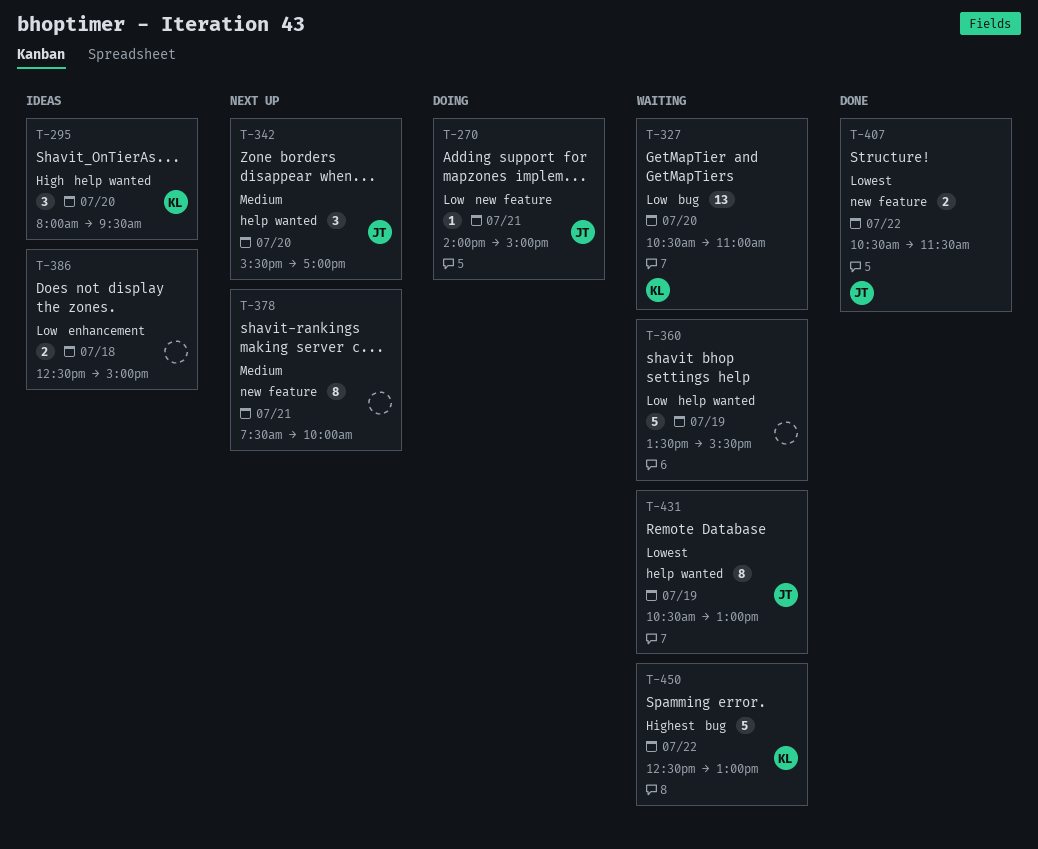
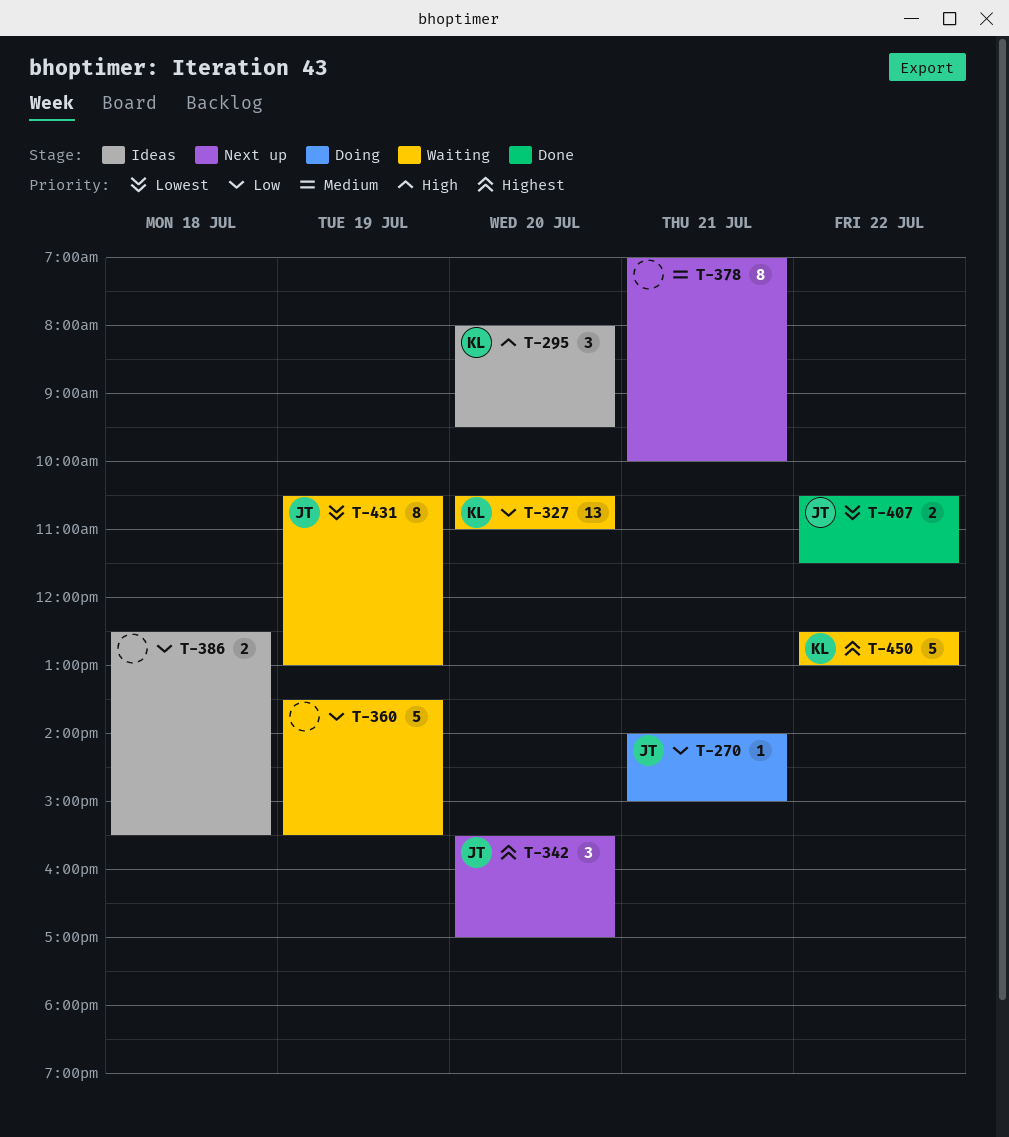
T-342, priority: Medium -> Highest
T-378, begins: 07:30 -> 07:00
T-386, ends: 15:00 -> 15:30

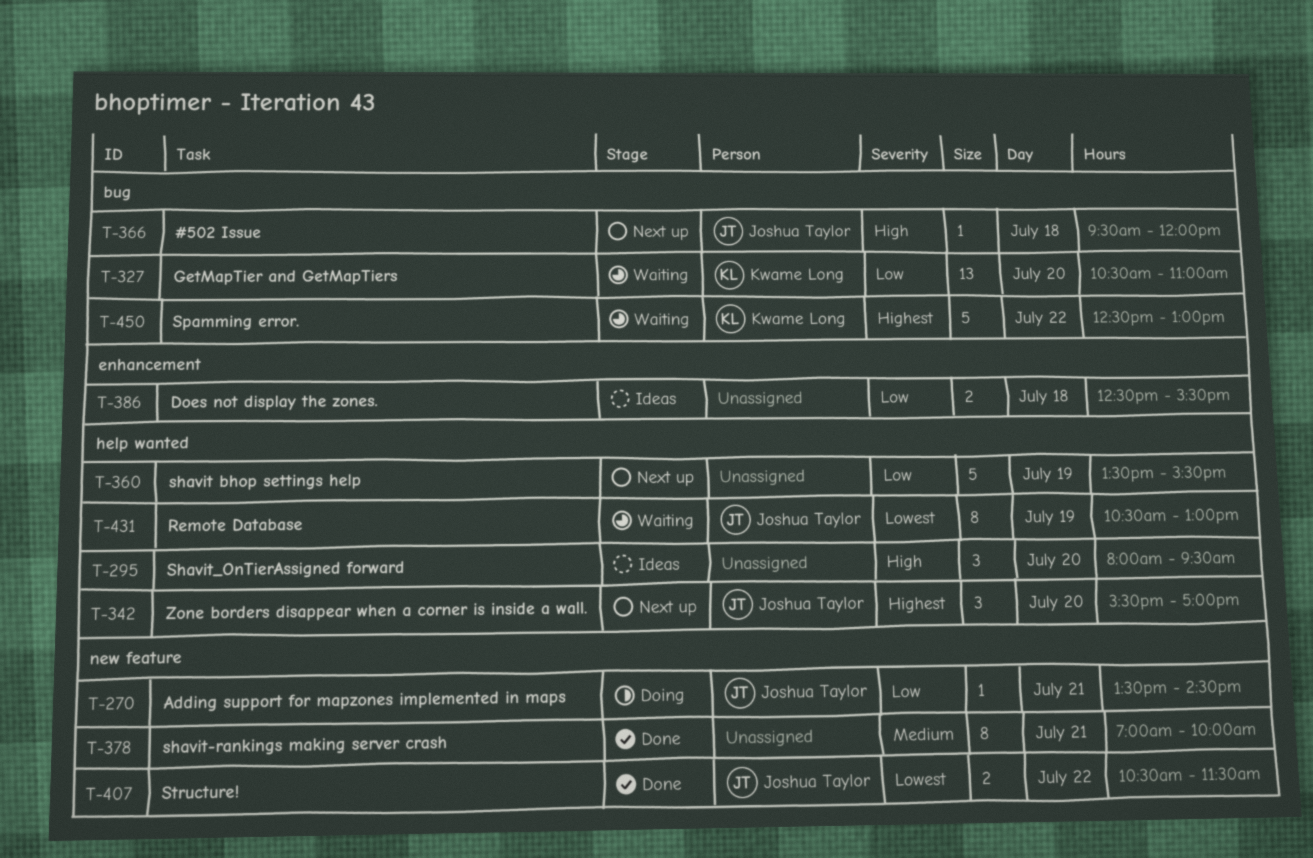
T-270, begins: 14:00 -> 13:30
T-270, ends: 15:00 -> 14:30
T-295, owner: Kwame Long -> none
T-360, status: Waiting -> Next up
T-366: none -> present
T-378, status: Next up -> Done

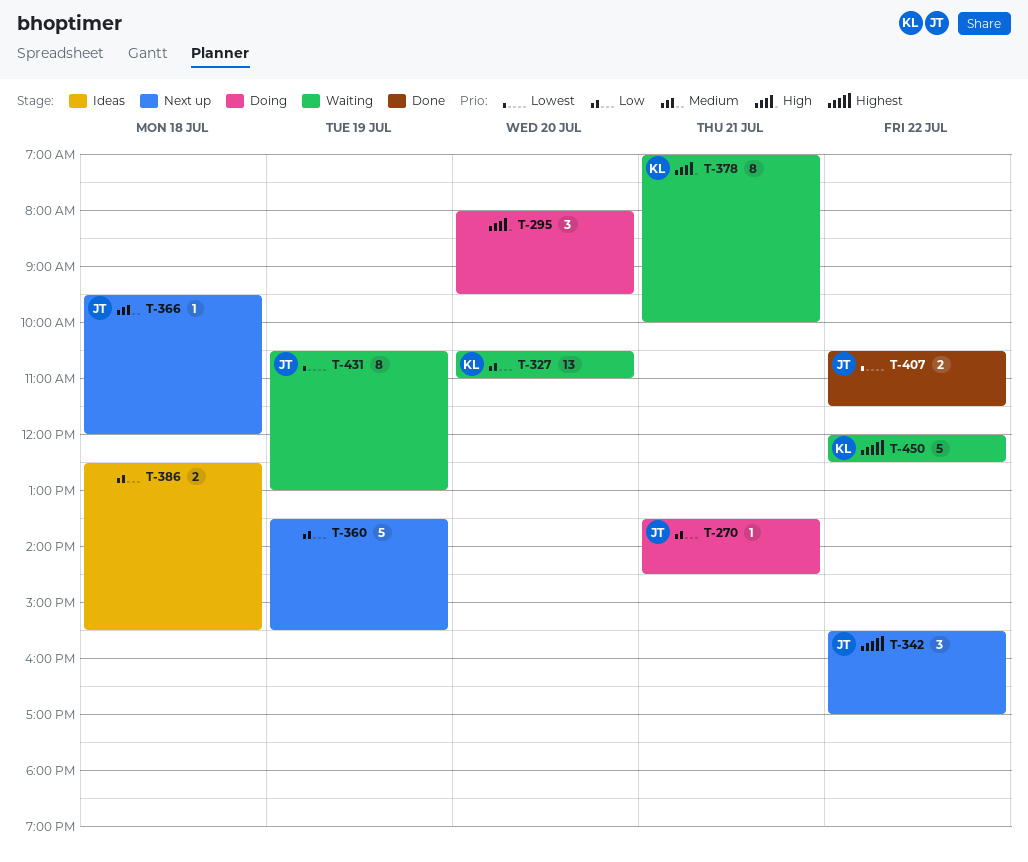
T-295, status: Ideas -> Doing
T-342, day: Jul 20 -> Jul 22
T-366, priority: High -> Medium
T-378, status: Done -> Waiting
T-378, owner: none -> Kwame Long
T-378, priority: Medium -> High
T-450, begins: 12:30 -> 12:00
T-450, ends: 13:00 -> 12:30

